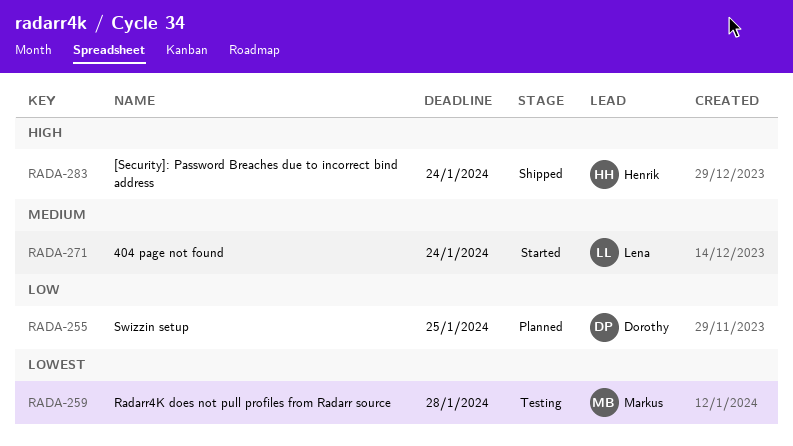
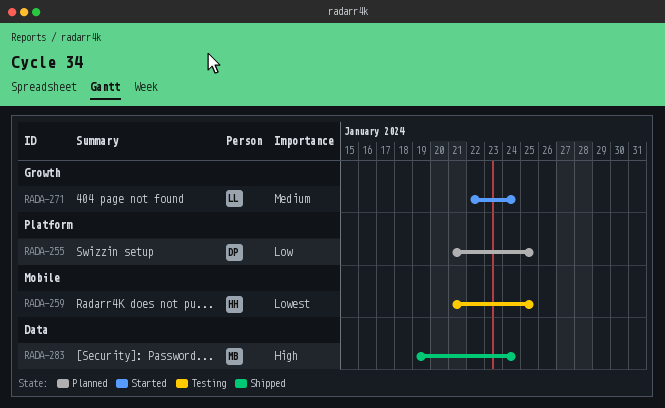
RADA-259, owner: Markus -> Henrik
RADA-259, due: Jan 28 -> Jan 25
RADA-283, owner: Henrik -> Markus

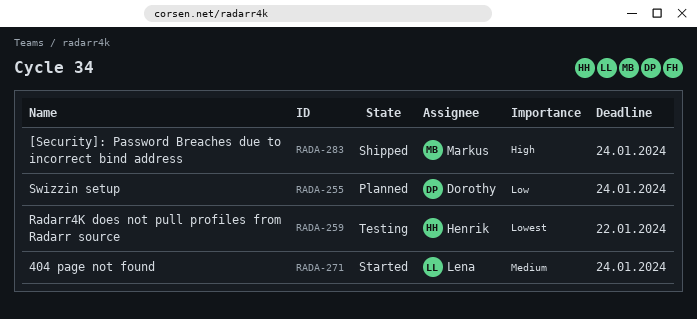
RADA-255, due: Jan 25 -> Jan 24
RADA-259, due: Jan 25 -> Jan 22

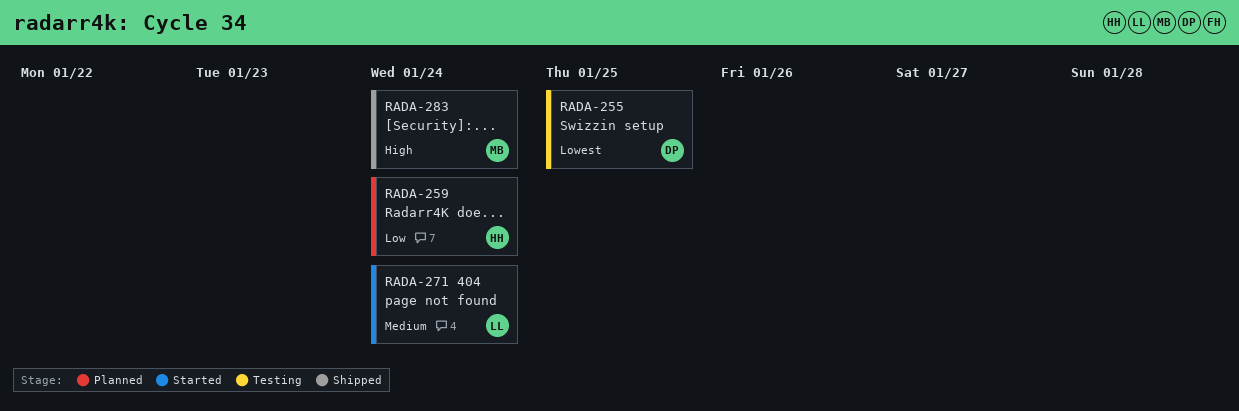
RADA-255, status: Planned -> Testing
RADA-255, priority: Low -> Lowest
RADA-255, due: Jan 24 -> Jan 25
RADA-259, status: Testing -> Planned
RADA-259, priority: Lowest -> Low
RADA-259, due: Jan 22 -> Jan 24

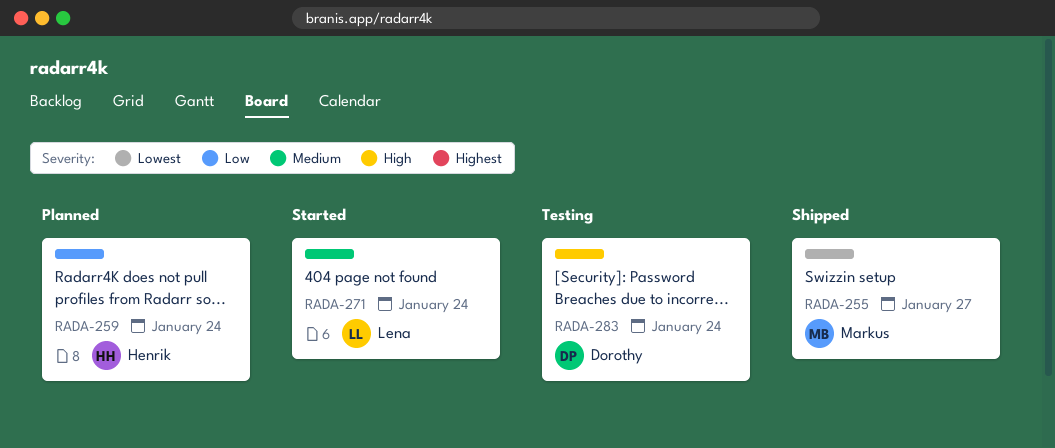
RADA-255, status: Testing -> Shipped
RADA-255, owner: Dorothy -> Markus
RADA-255, due: Jan 25 -> Jan 27
RADA-283, status: Shipped -> Testing
RADA-283, owner: Markus -> Dorothy

